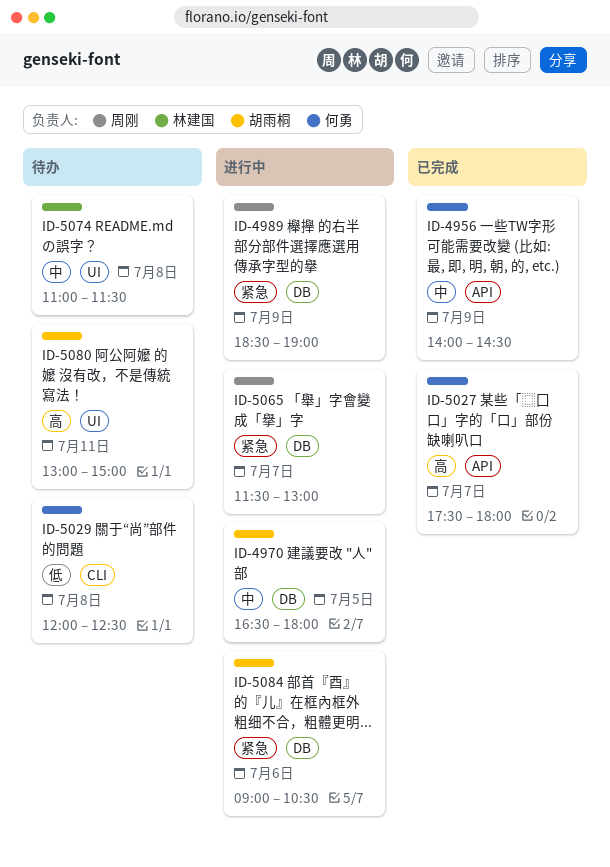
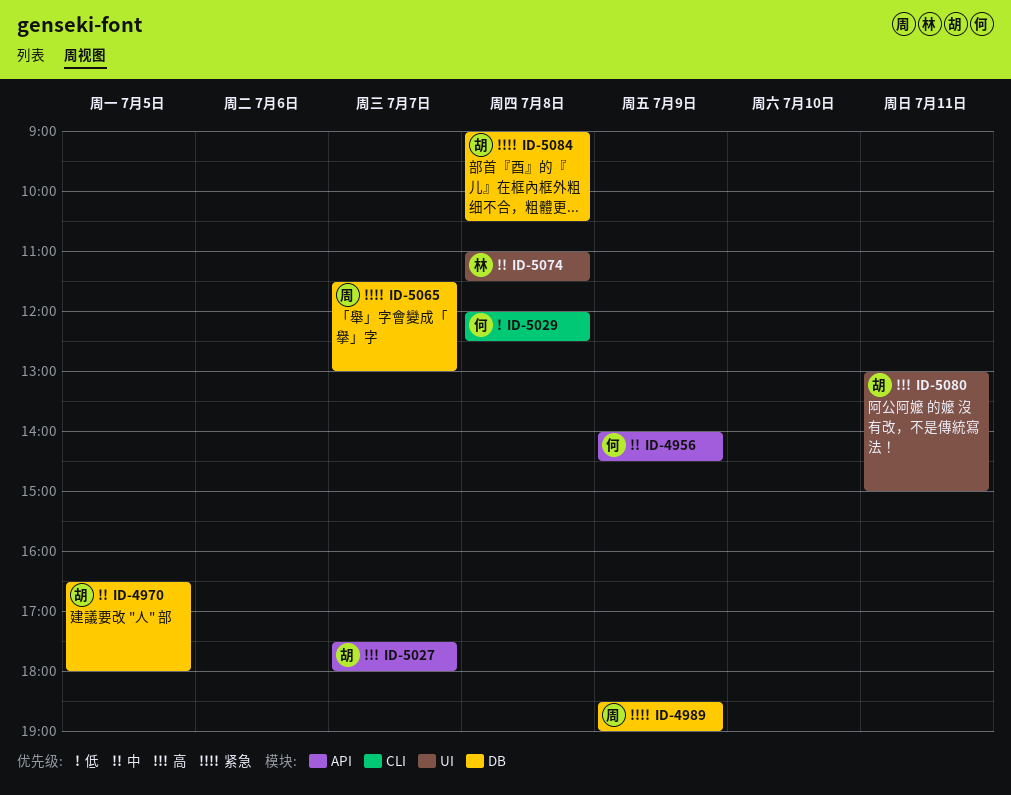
ID-5027, owner: 何勇 -> 胡雨桐
ID-5084, day: Jul 6 -> Jul 8

